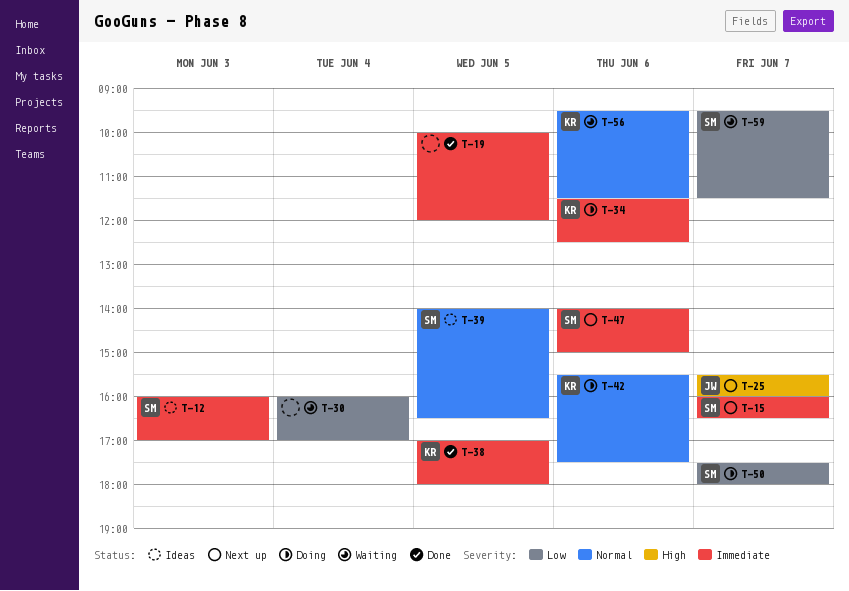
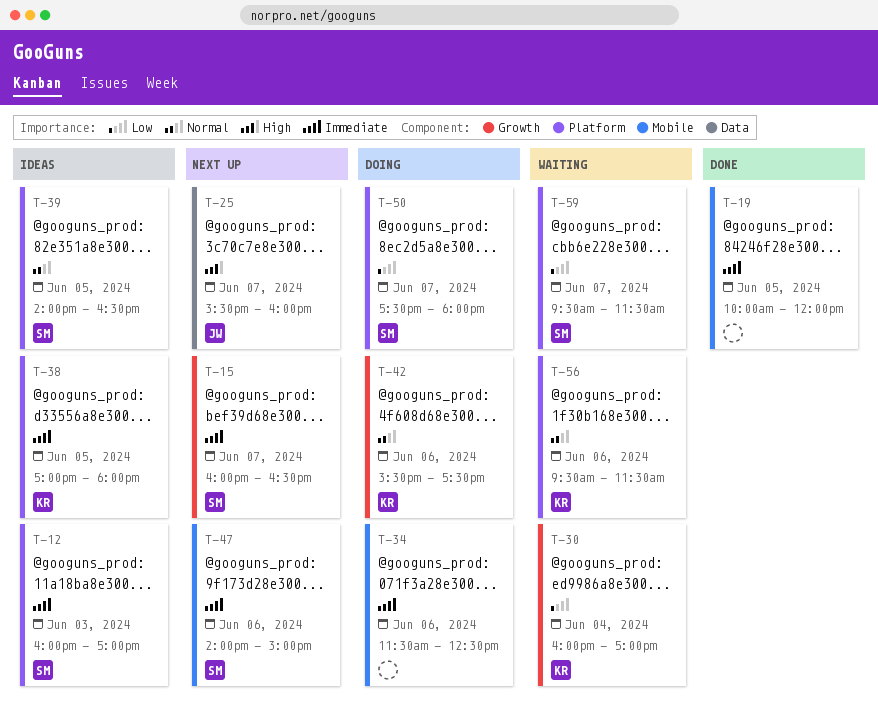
T-30, owner: none -> KR
T-34, owner: KR -> none
T-38, status: Done -> Ideas

